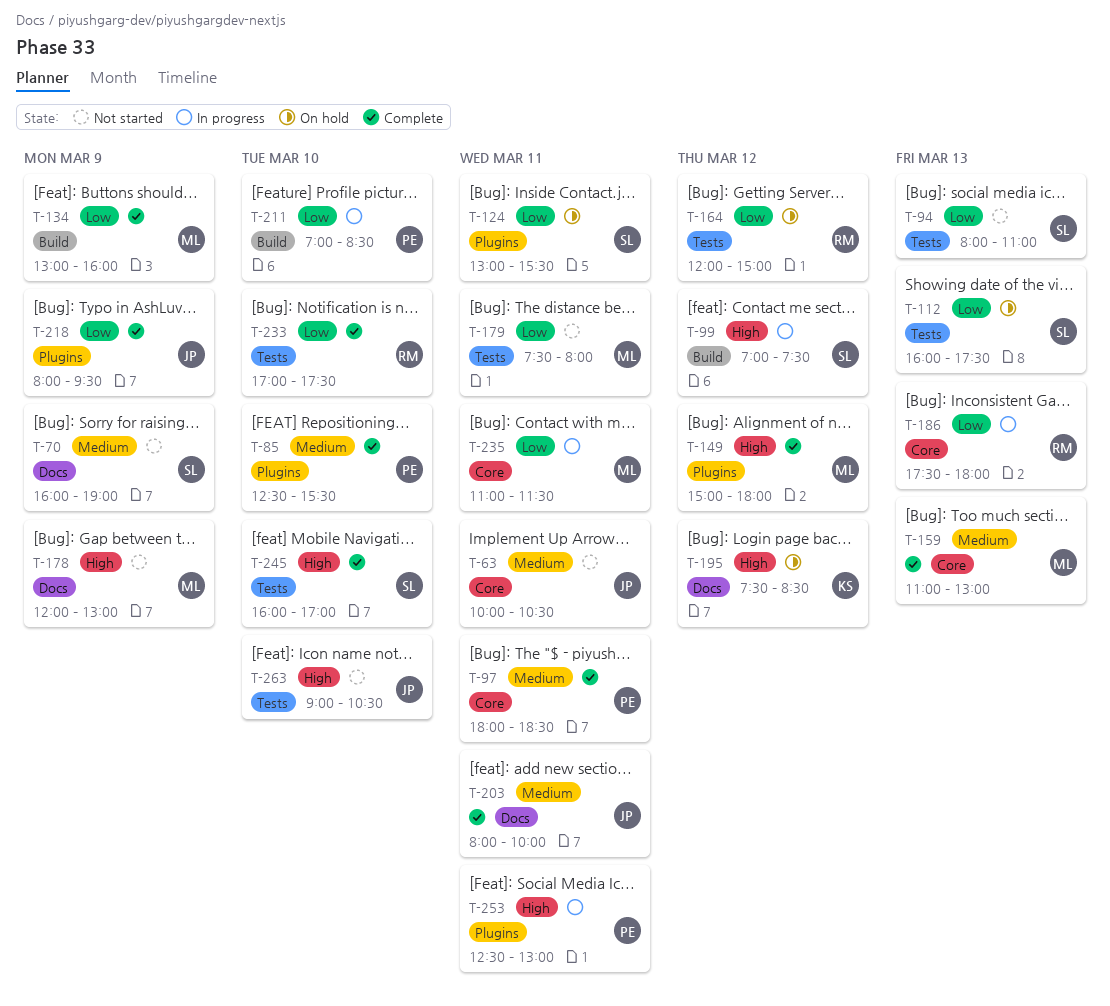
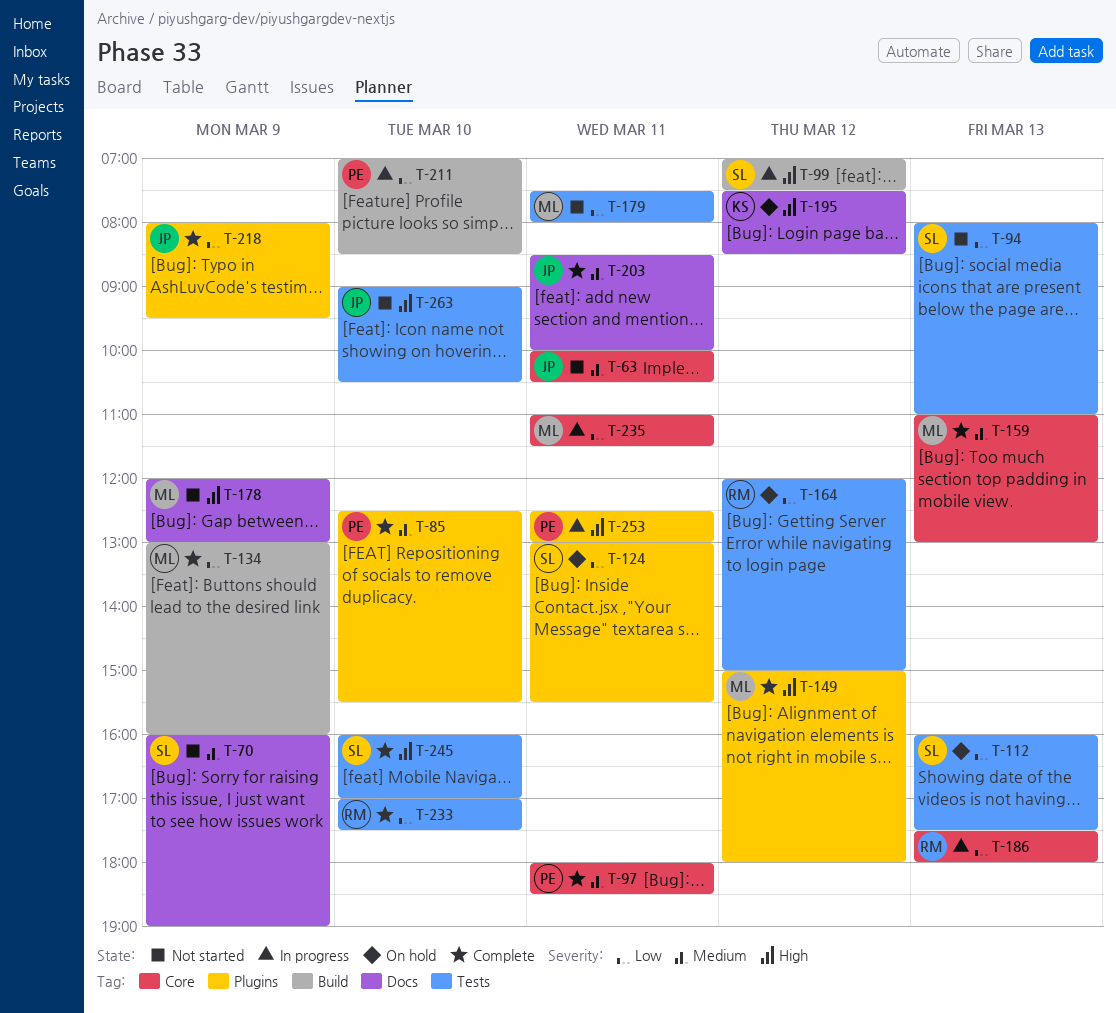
T-203, begins: 08:00 -> 08:30

